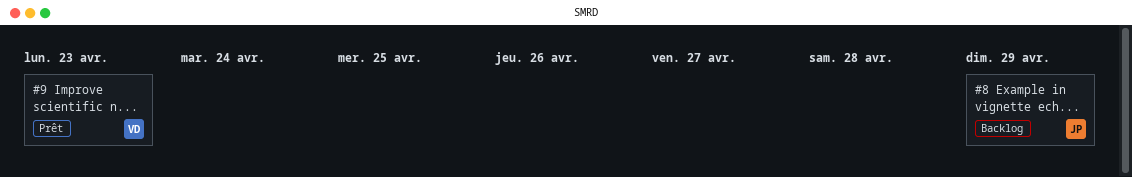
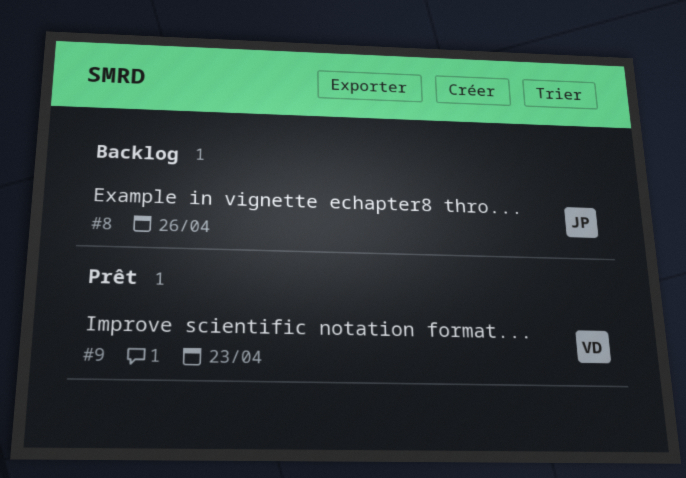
#8, due: Apr 29 -> Apr 26

